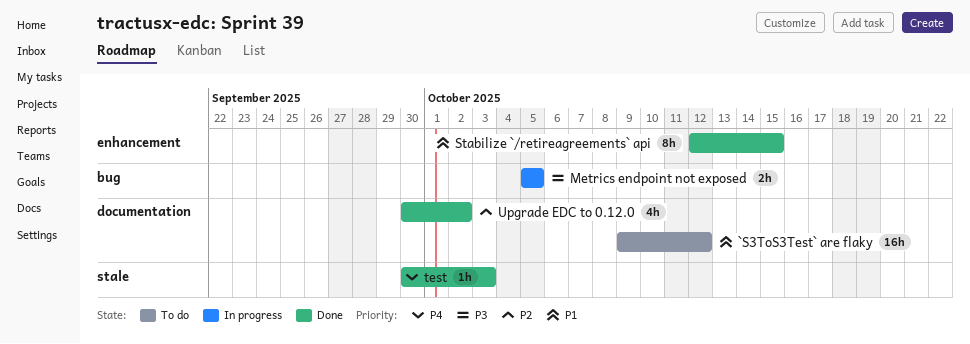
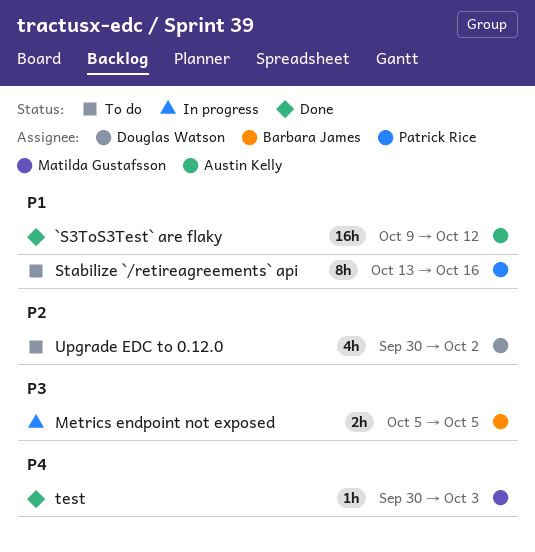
`S3ToS3Test` are flaky, status: To do -> Done
Stabilize `/retireagreements` api, status: Done -> To do
Stabilize `/retireagreements` api, start: Oct 12 -> Oct 13
Stabilize `/retireagreements` api, due: Oct 15 -> Oct 16
Upgrade EDC to 0.12.0, status: Done -> To do

